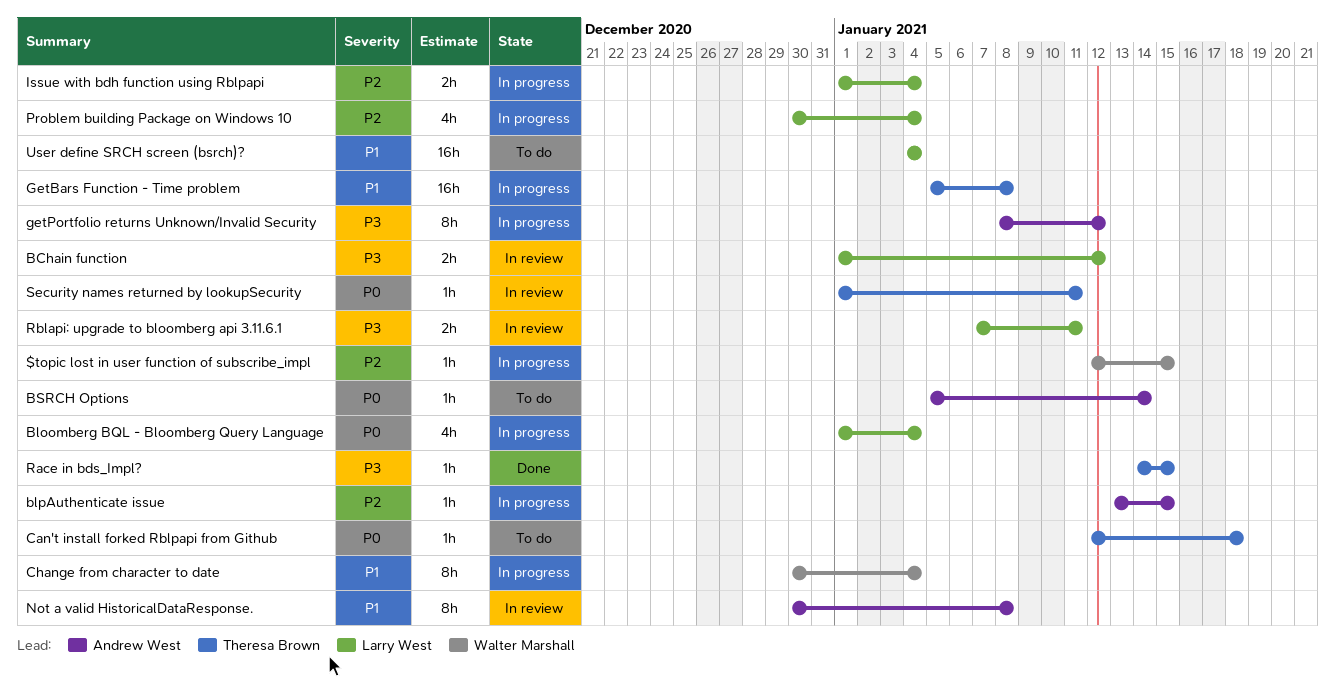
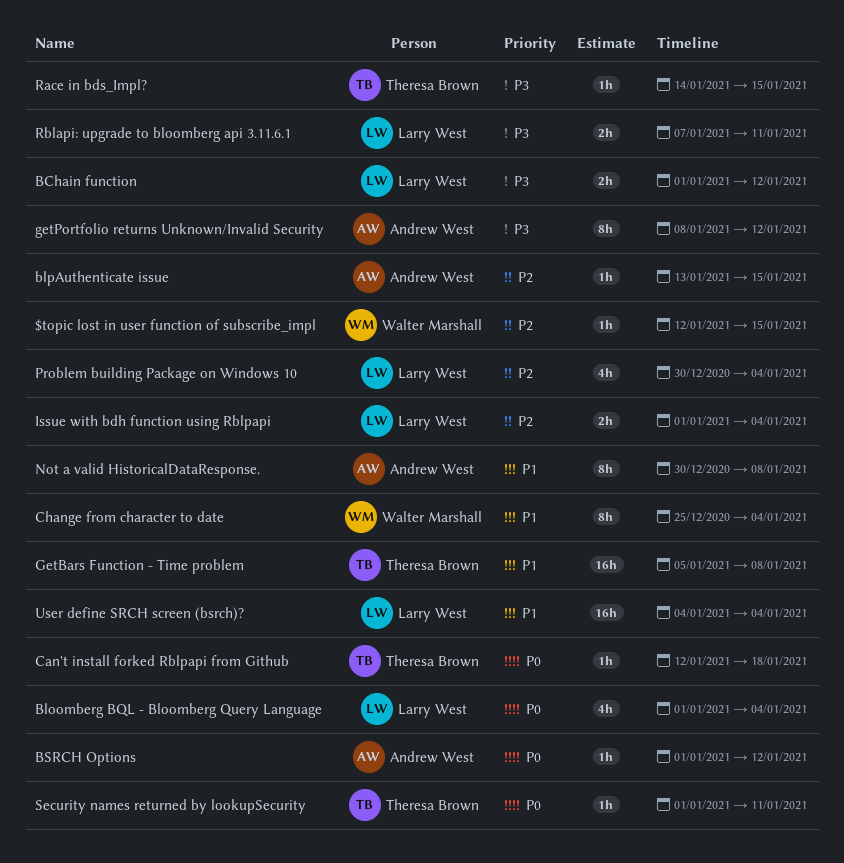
BSRCH Options, start: Jan 5 -> Jan 1
BSRCH Options, due: Jan 14 -> Jan 12
Change from character to date, start: Dec 30 -> Dec 25

